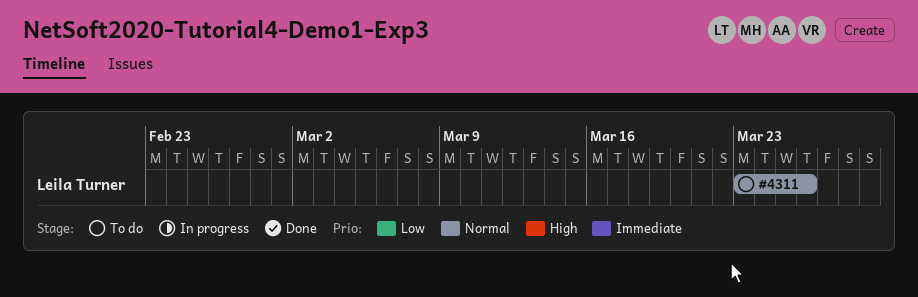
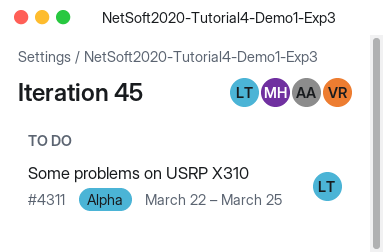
#4311, start: Mar 23 -> Mar 22
#4311, due: Mar 26 -> Mar 25

